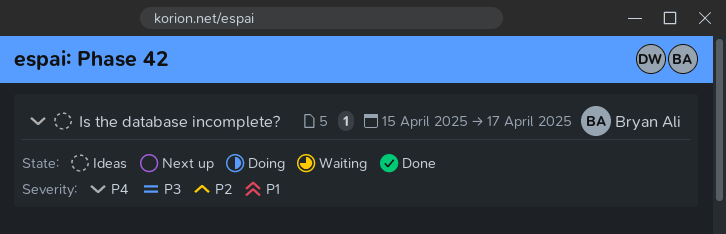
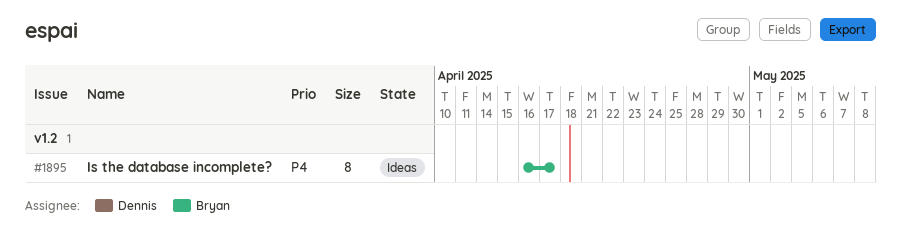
Is the database incomplete?, estimate: 1 -> 8
Is the database incomplete?, start: Apr 15 -> Apr 16

